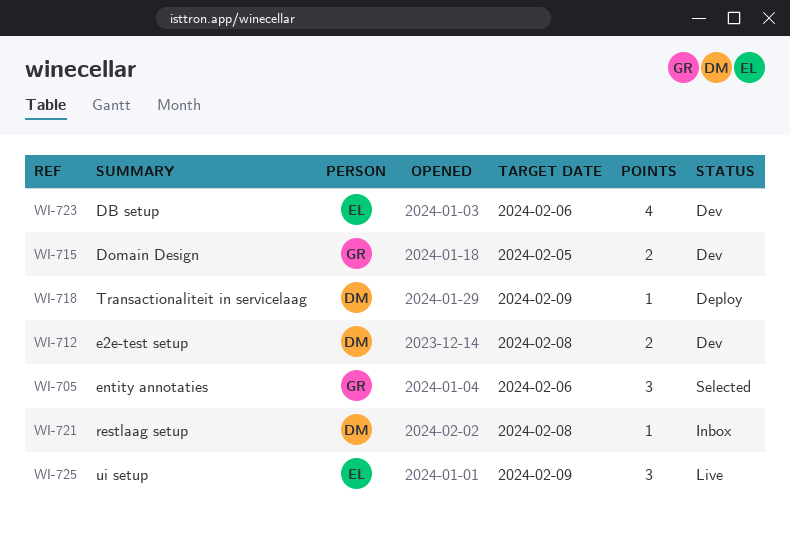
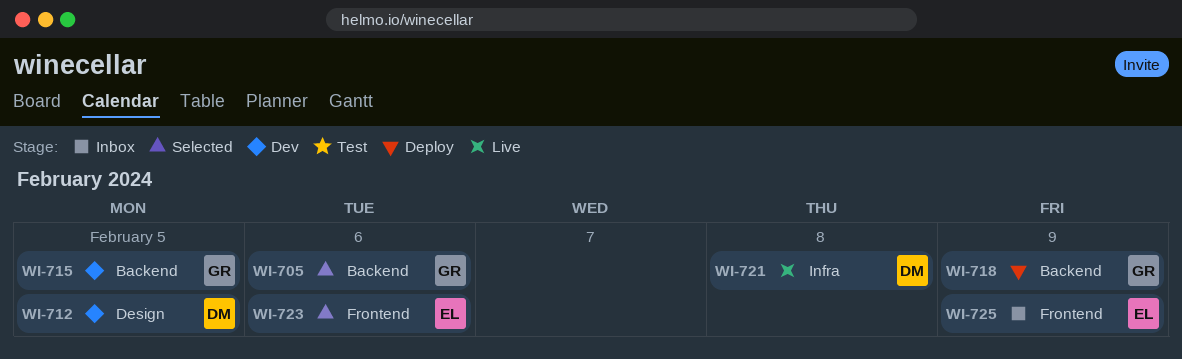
WI-712, due: Feb 8 -> Feb 5
WI-718, owner: DM -> GR
WI-721, status: Inbox -> Live
WI-723, status: Dev -> Selected
WI-725, status: Live -> Inbox

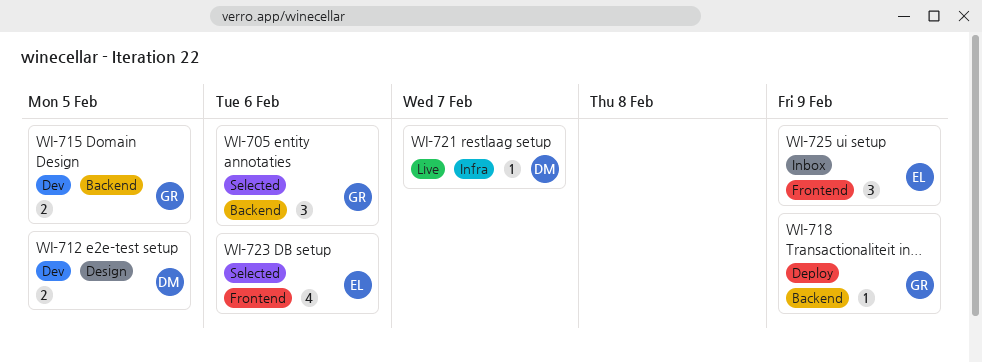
WI-721, due: Feb 8 -> Feb 7

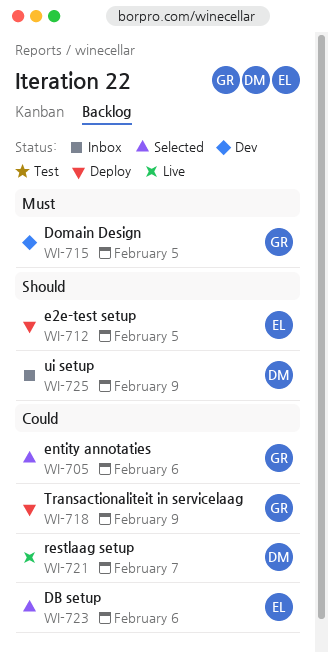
WI-712, status: Dev -> Deploy
WI-712, owner: DM -> EL
WI-725, owner: EL -> DM

